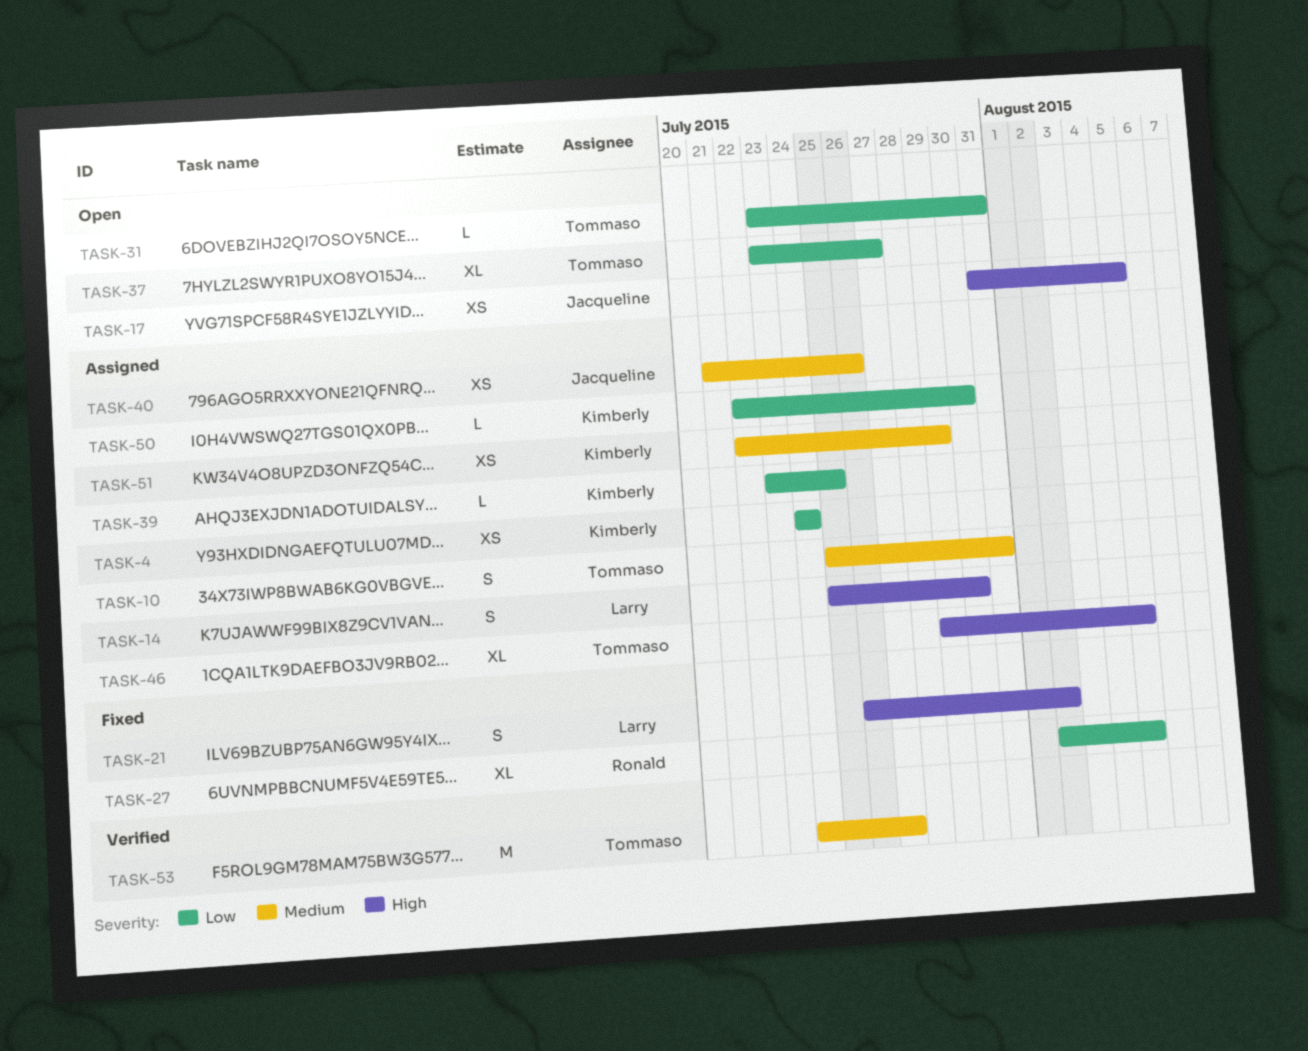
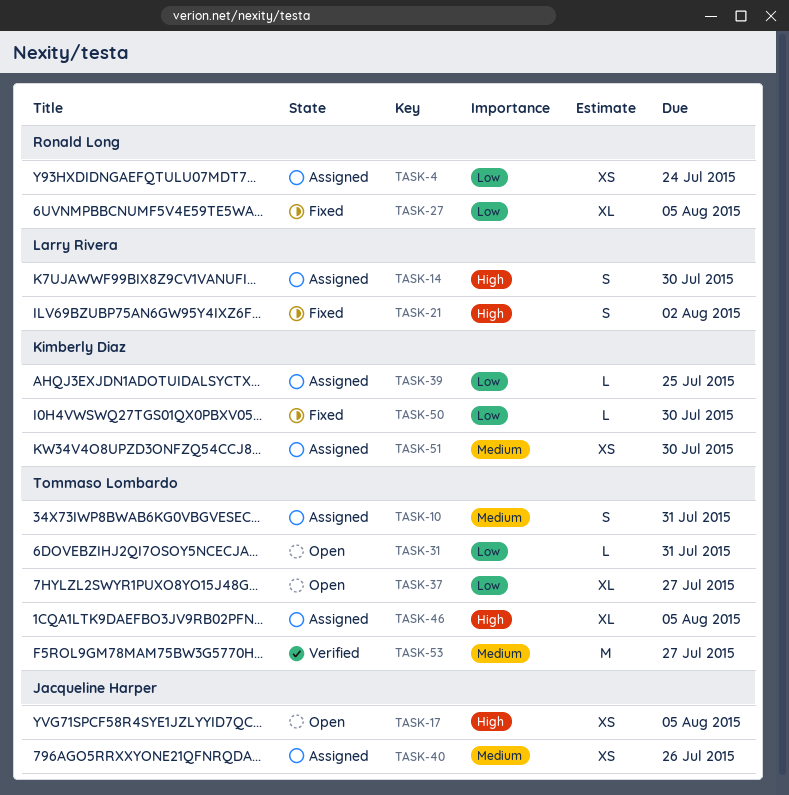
TASK-4, owner: Kimberly Diaz -> Ronald Long
TASK-50, status: Assigned -> Fixed
TASK-51, due: Jul 29 -> Jul 30

